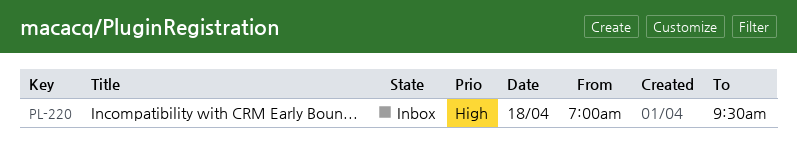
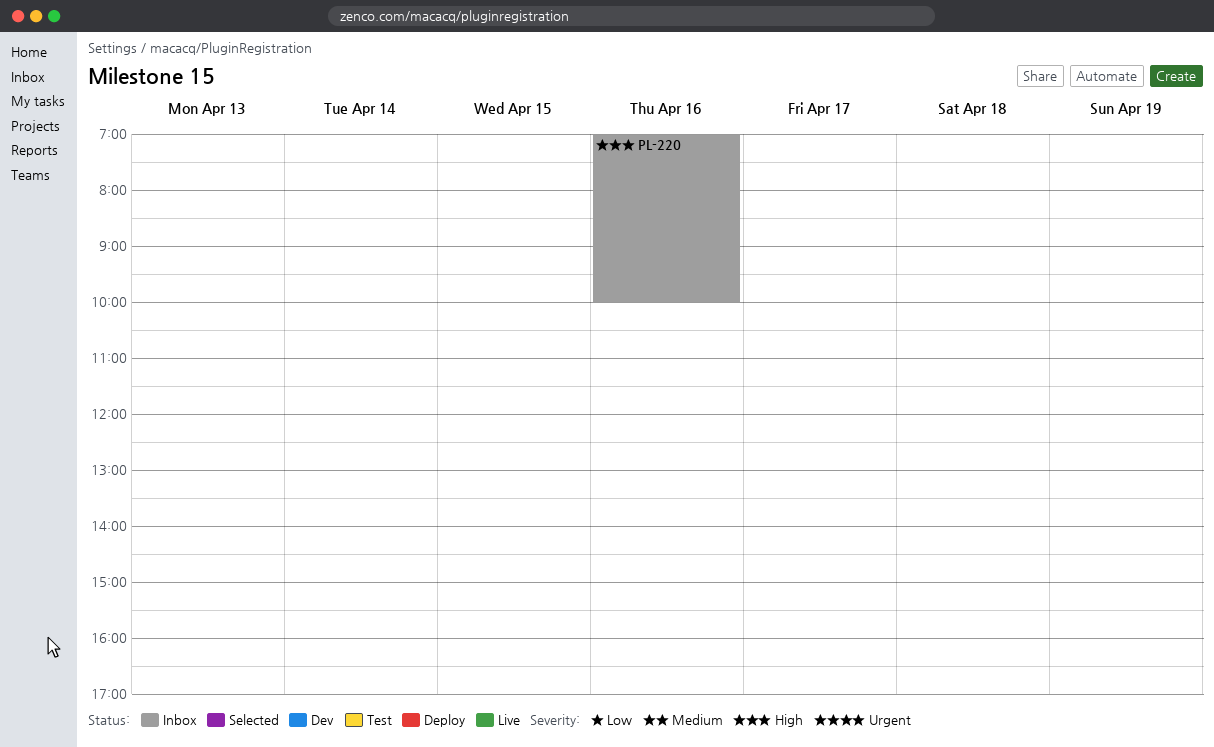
PL-220, day: Apr 18 -> Apr 16
PL-220, ends: 09:30 -> 10:00

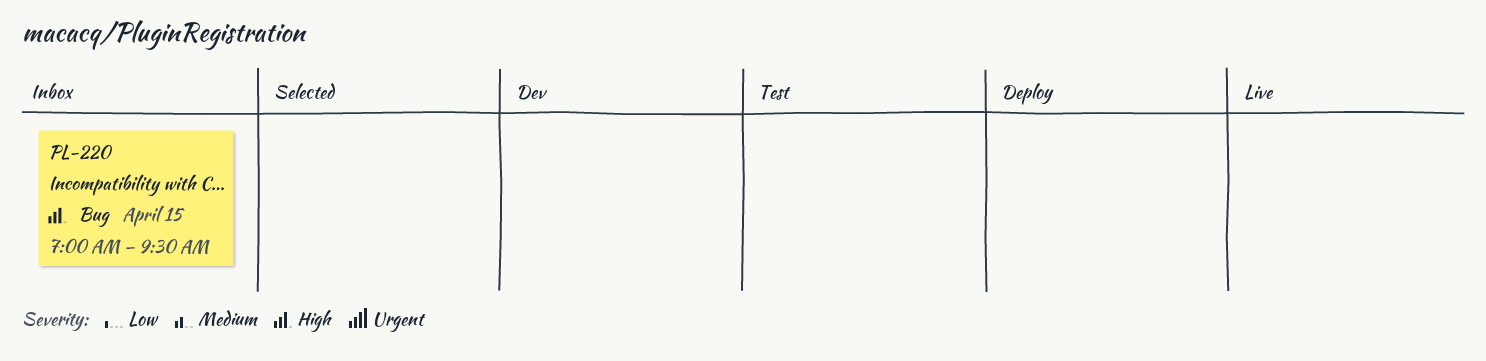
PL-220, day: Apr 16 -> Apr 15
PL-220, ends: 10:00 -> 09:30

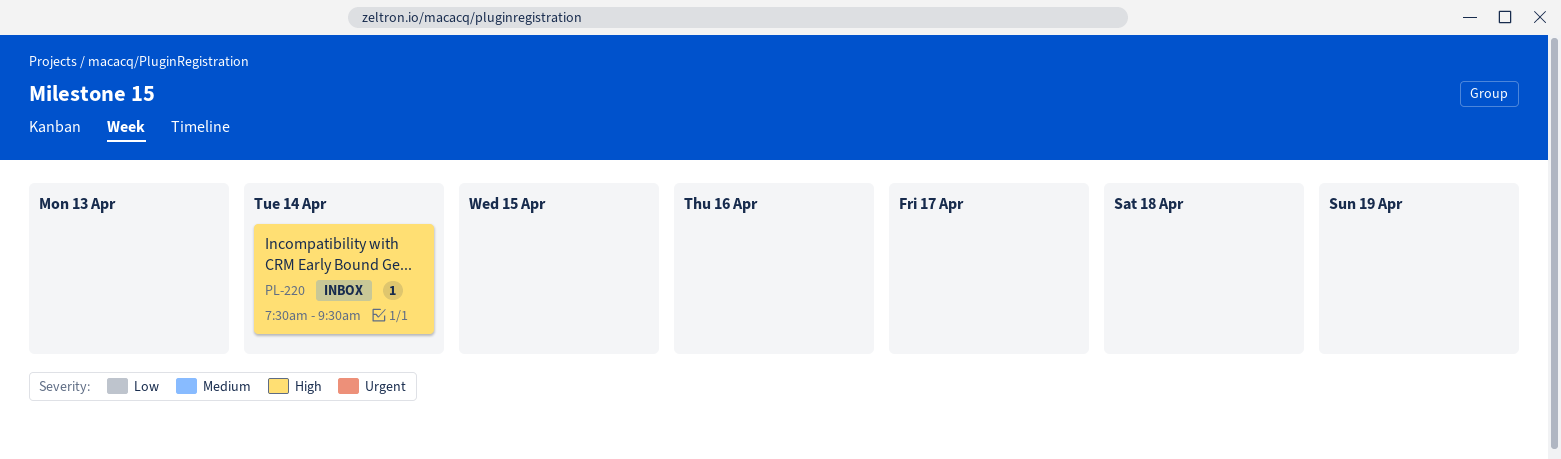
PL-220, day: Apr 15 -> Apr 14
PL-220, begins: 07:00 -> 07:30

